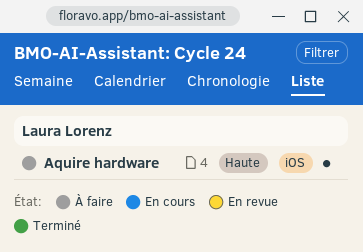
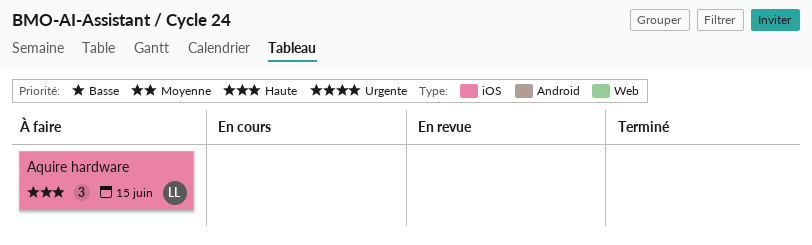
Aquire hardware, estimate: 1 -> 3

